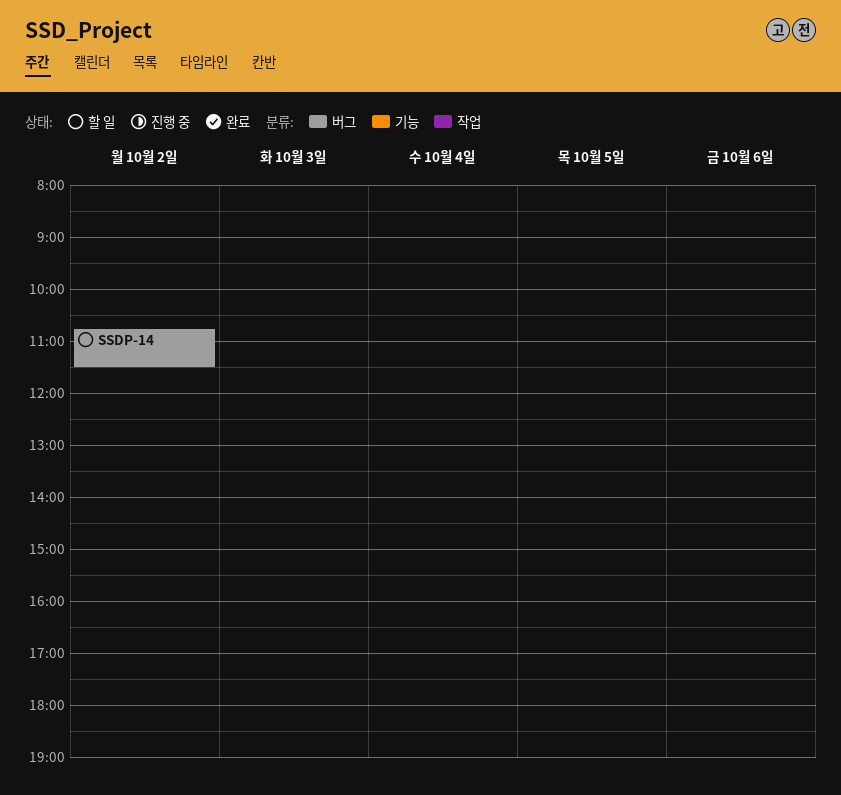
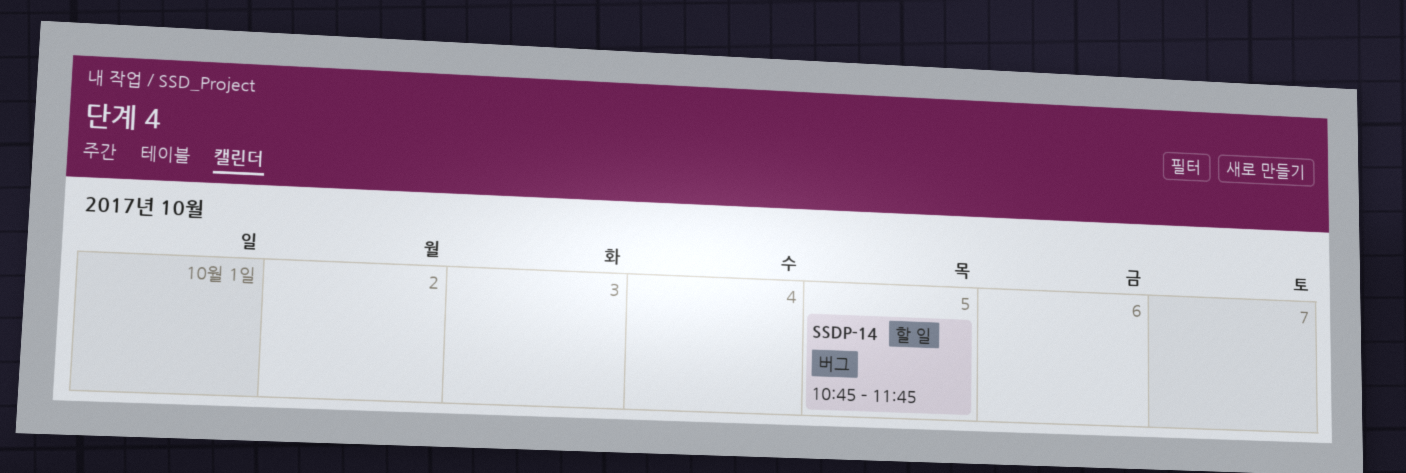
SSDP-14, day: Oct 2 -> Oct 5
SSDP-14, ends: 11:30 -> 11:45

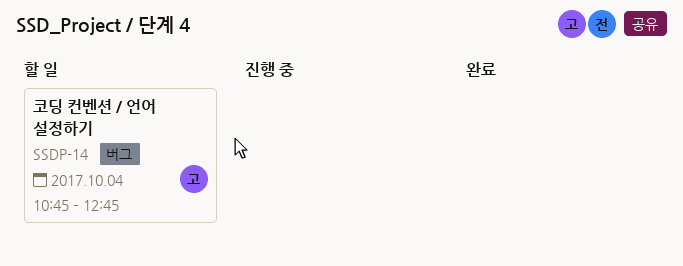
SSDP-14, day: Oct 5 -> Oct 4
SSDP-14, ends: 11:45 -> 12:45

